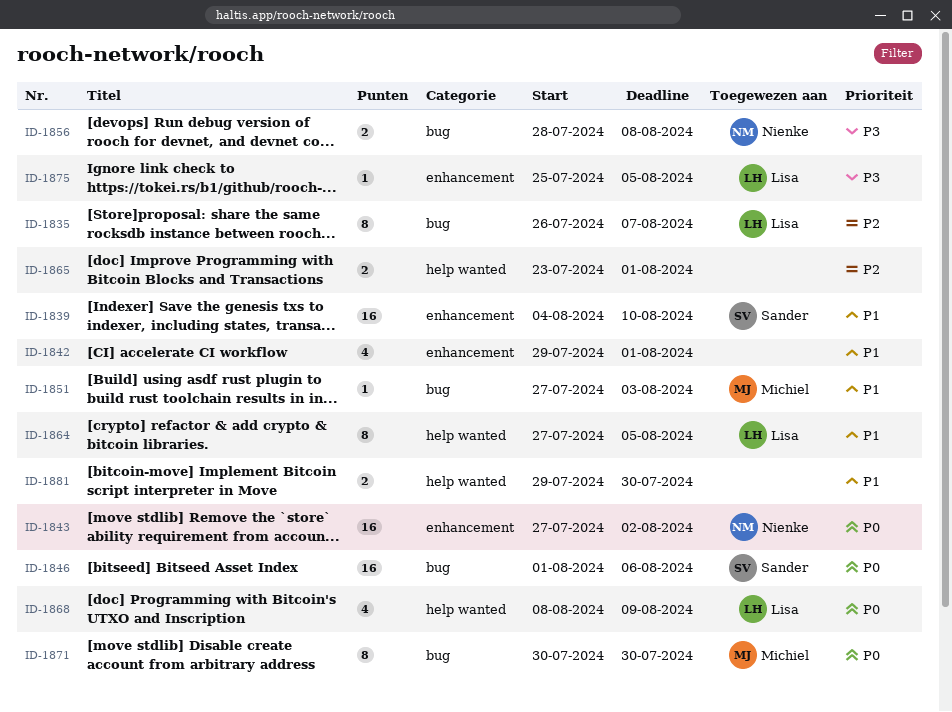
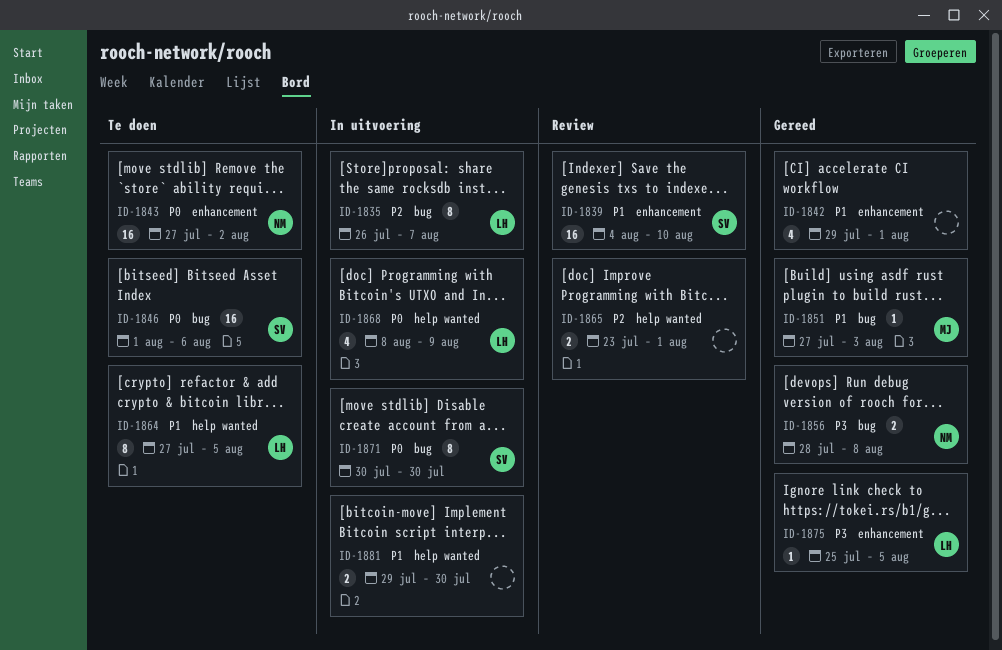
ID-1871, owner: Michiel -> Sander

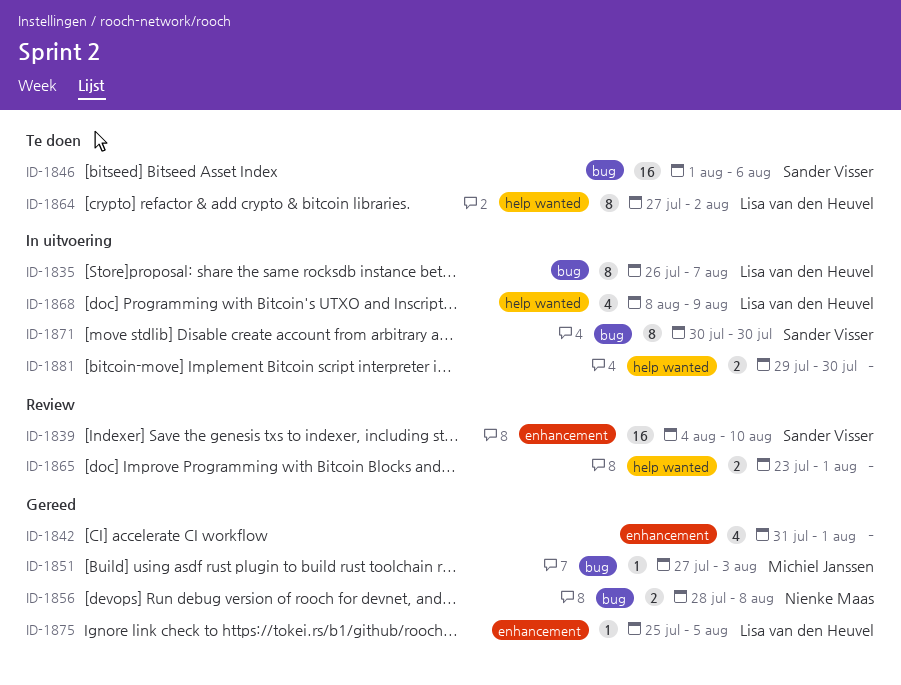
ID-1842, start: Jul 29 -> Jul 31
ID-1843: present -> none
ID-1864, due: Aug 5 -> Aug 2

